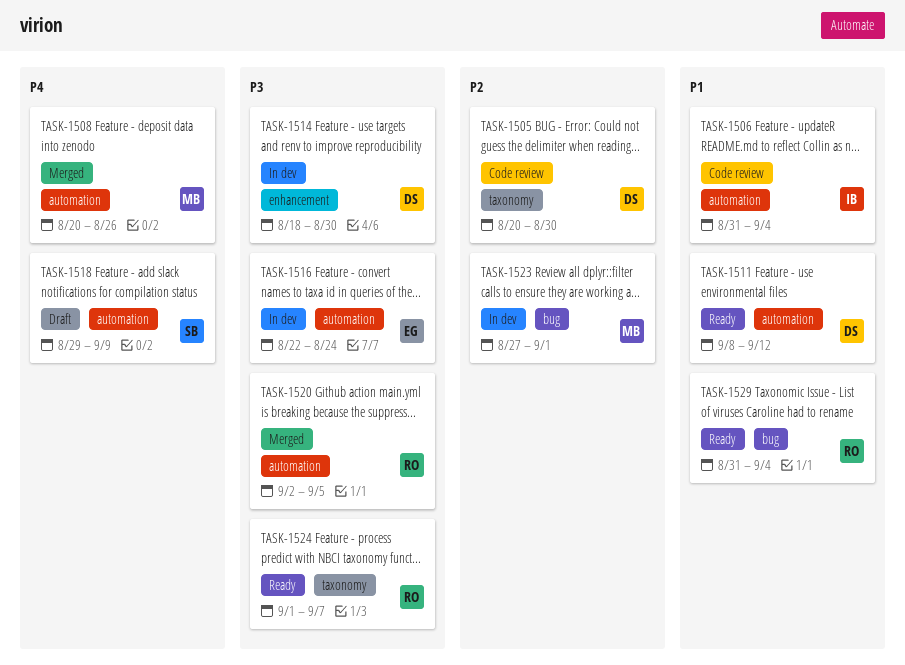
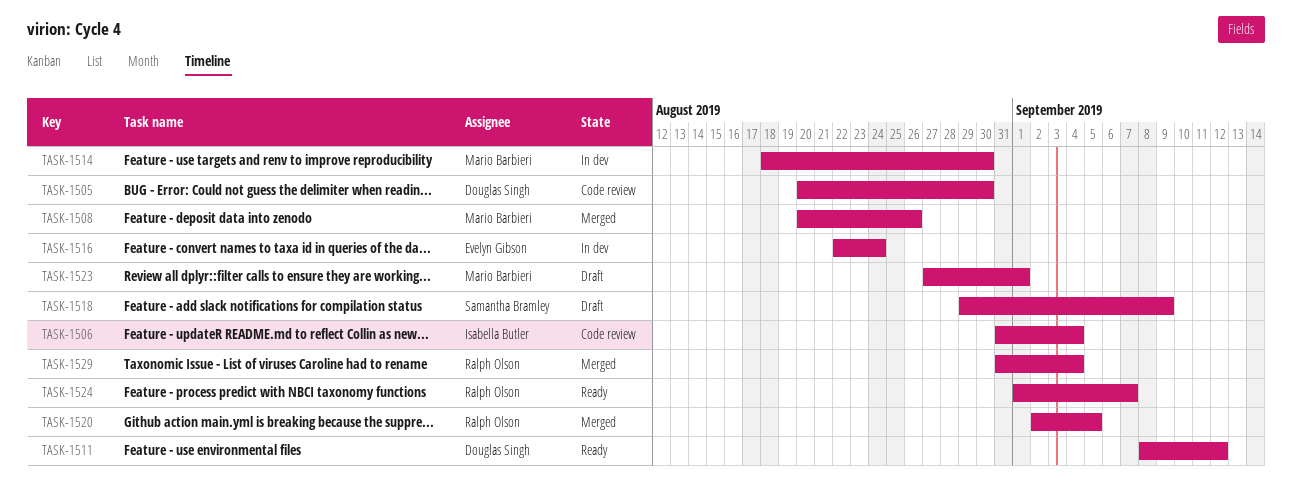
TASK-1514, owner: Douglas Singh -> Mario Barbieri
TASK-1523, status: In dev -> Draft
TASK-1529, status: Ready -> Merged

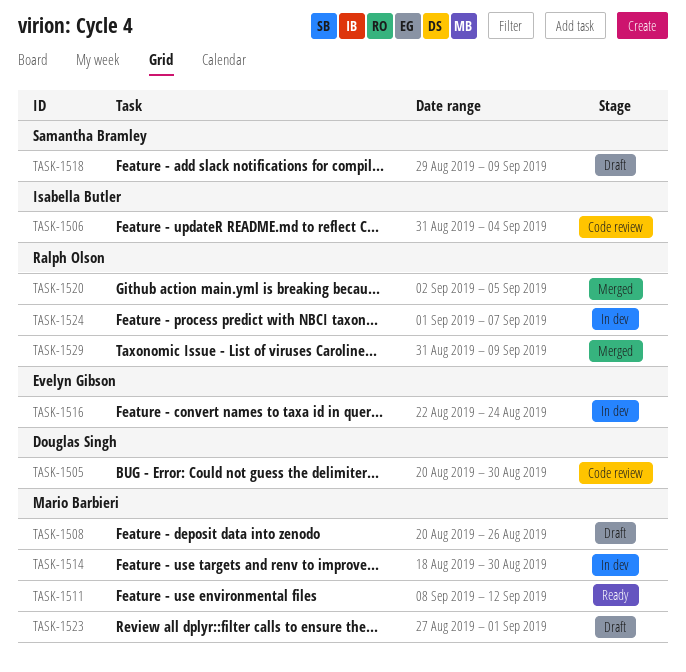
TASK-1508, status: Merged -> Draft
TASK-1511, owner: Douglas Singh -> Mario Barbieri
TASK-1524, status: Ready -> In dev
TASK-1529, due: Sep 4 -> Sep 9

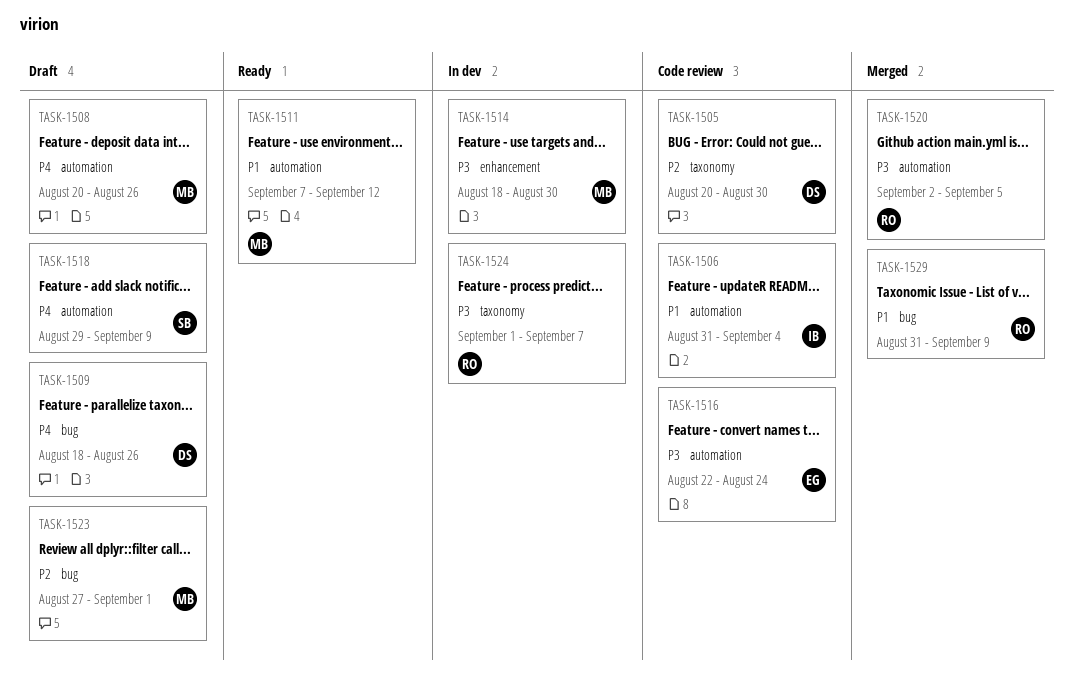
TASK-1509: none -> present
TASK-1511, start: Sep 8 -> Sep 7
TASK-1516, status: In dev -> Code review

